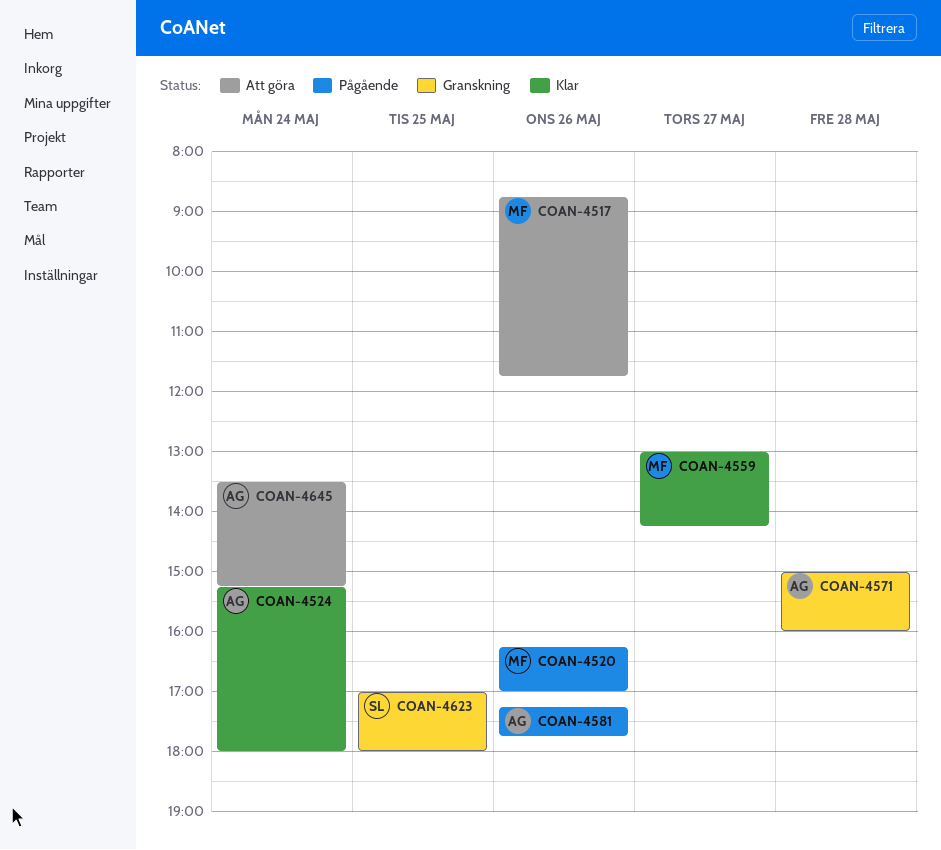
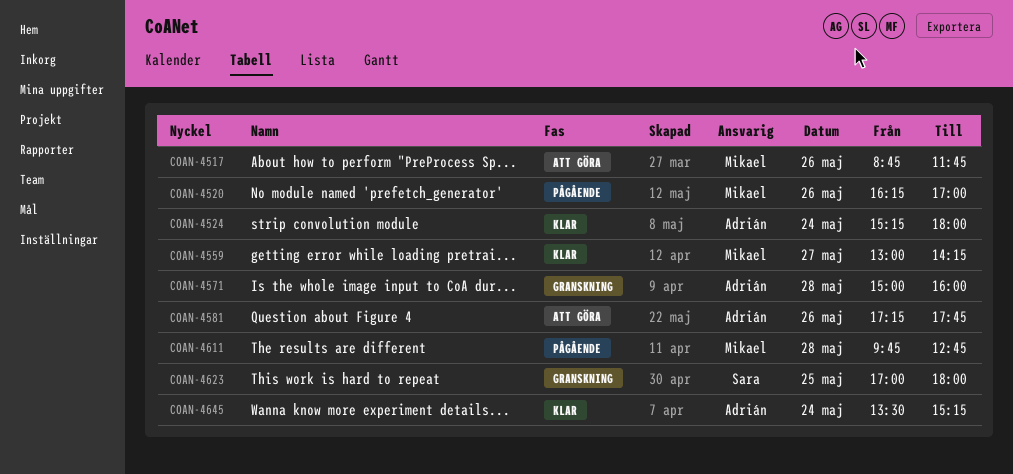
COAN-4581, status: Pågående -> Att göra
COAN-4611: none -> present
COAN-4645, status: Att göra -> Klar

